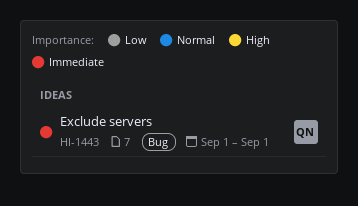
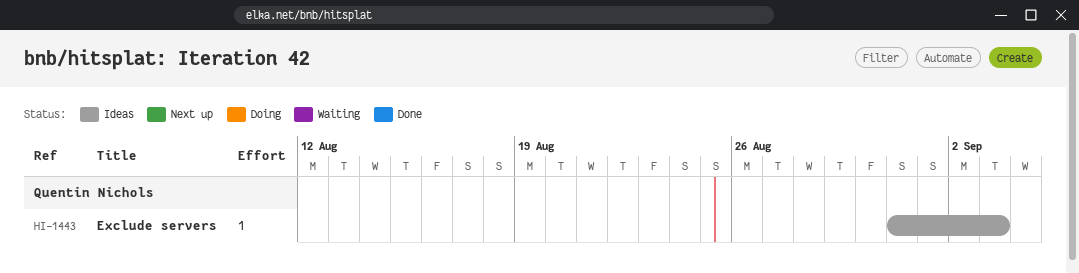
HI-1443, start: Sep 1 -> Aug 31
HI-1443, due: Sep 1 -> Sep 3

